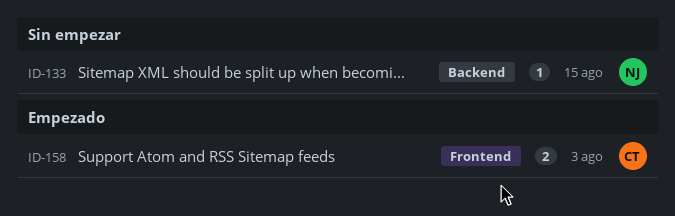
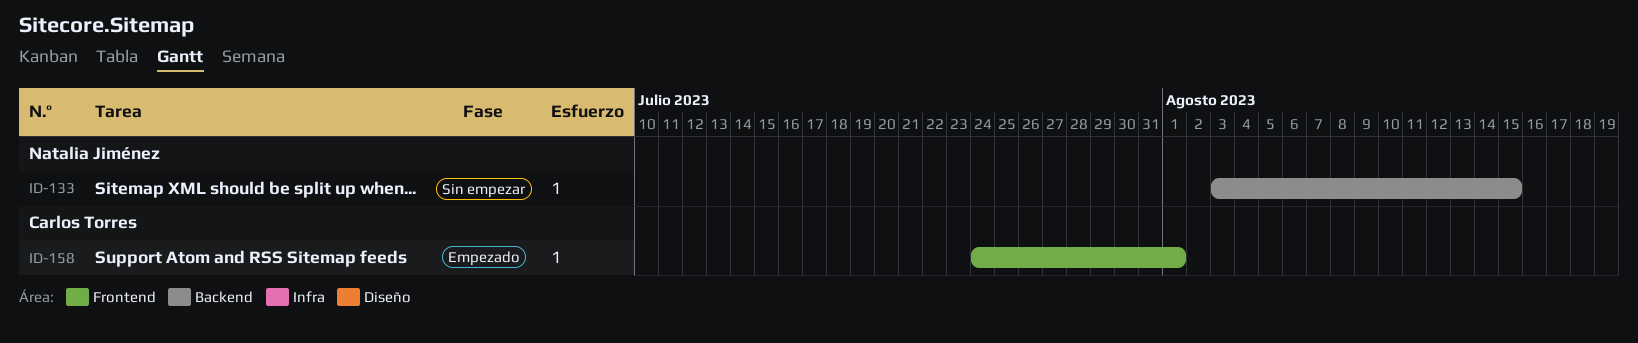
ID-158, estimate: 2 -> 1
ID-158, due: Aug 3 -> Aug 1

